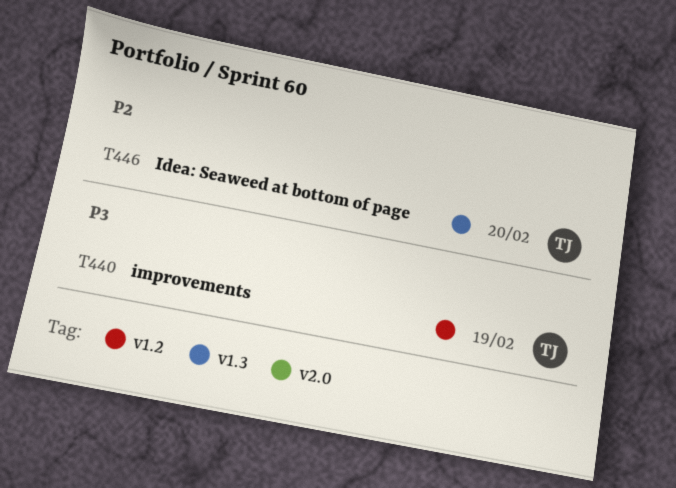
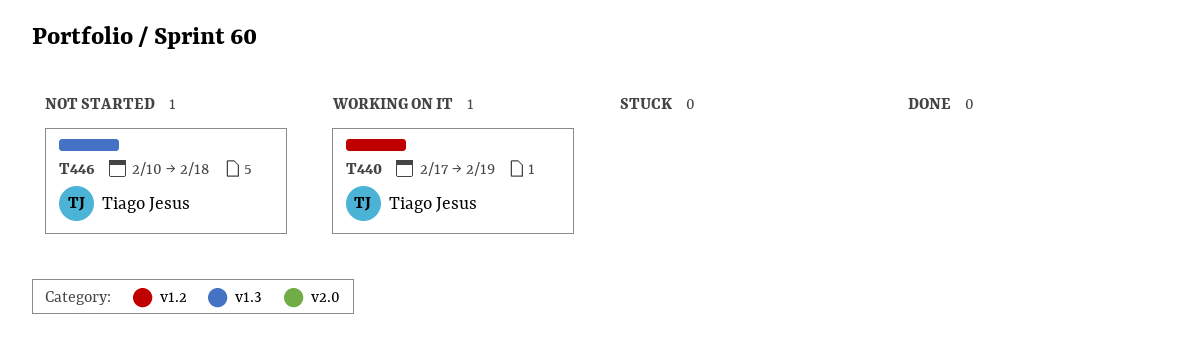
T446, due: Feb 20 -> Feb 18

